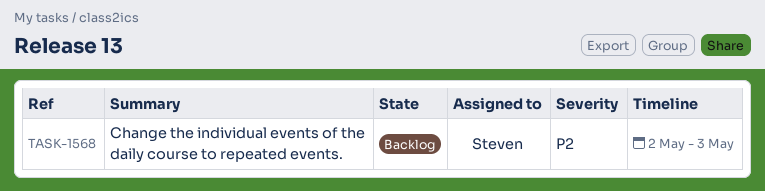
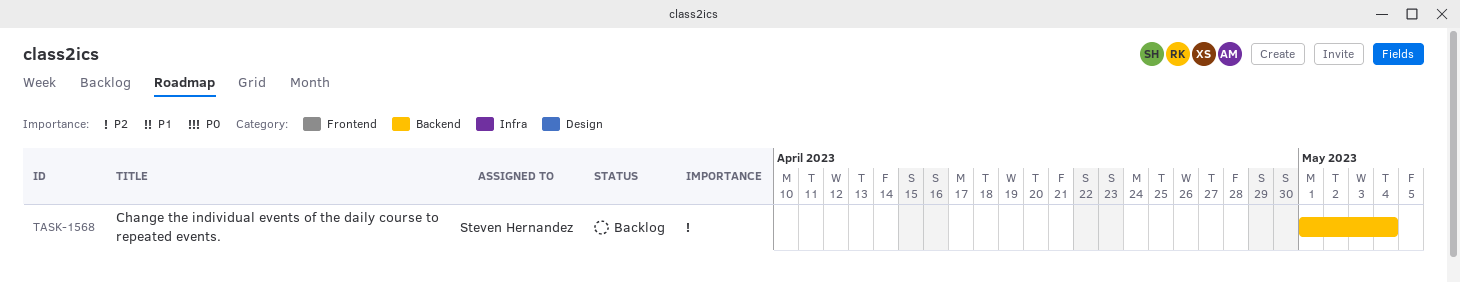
TASK-1568, start: May 2 -> May 1
TASK-1568, due: May 3 -> May 4

